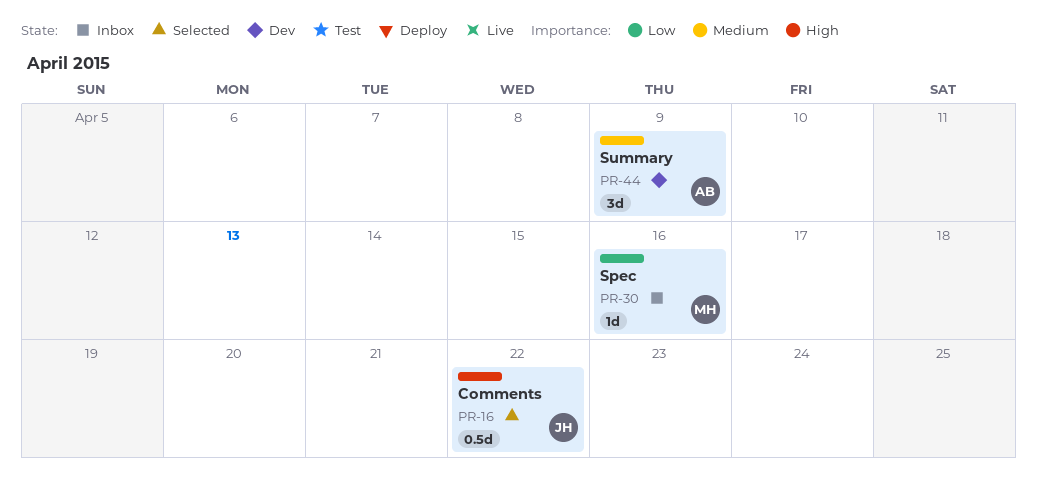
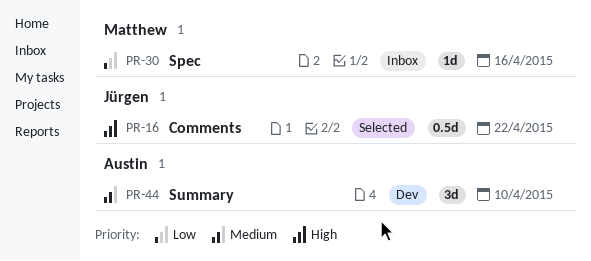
PR-44, due: Apr 9 -> Apr 10

